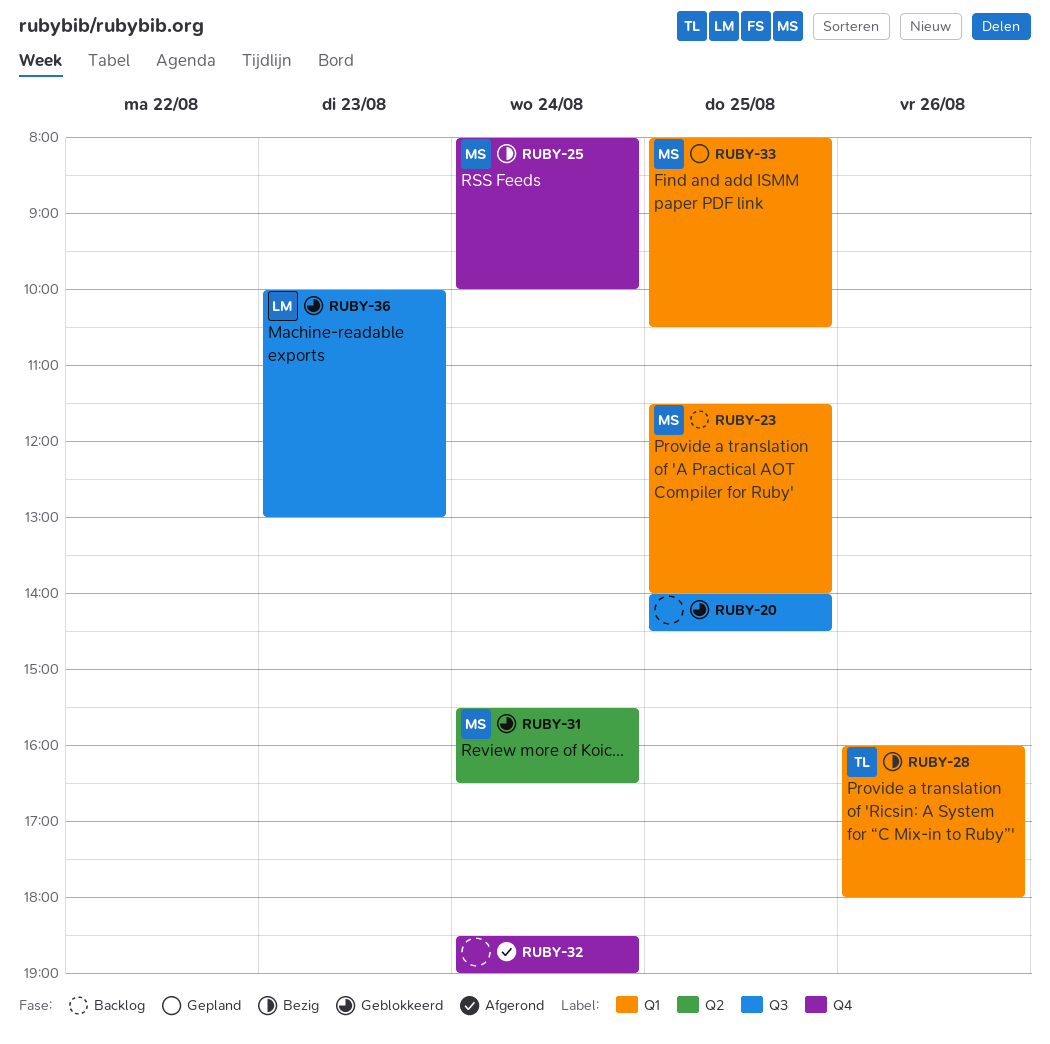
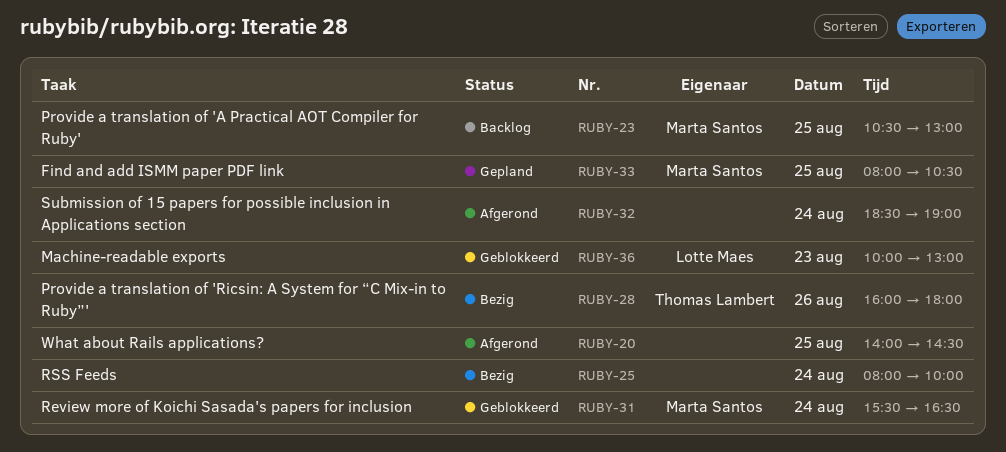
RUBY-20, status: Geblokkeerd -> Afgerond
RUBY-23, begins: 11:30 -> 10:30
RUBY-23, ends: 14:00 -> 13:00
RUBY-25, owner: Marta Santos -> none

